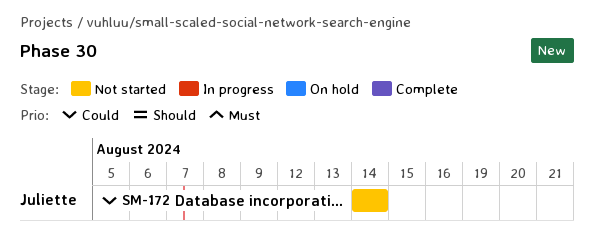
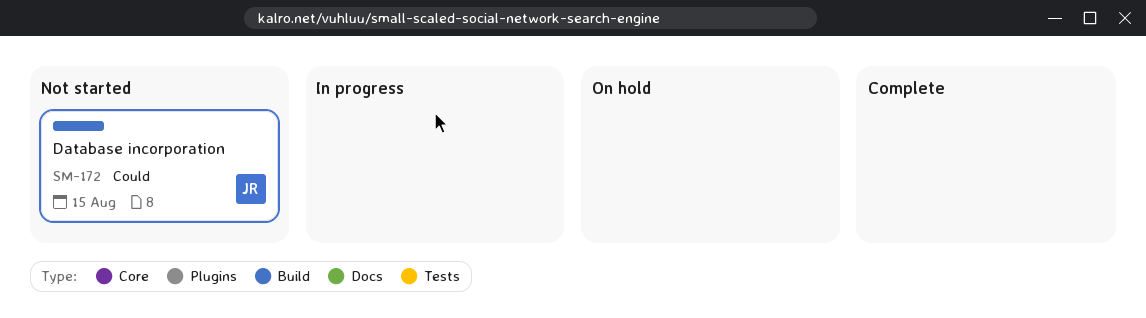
SM-172, due: Aug 14 -> Aug 15

